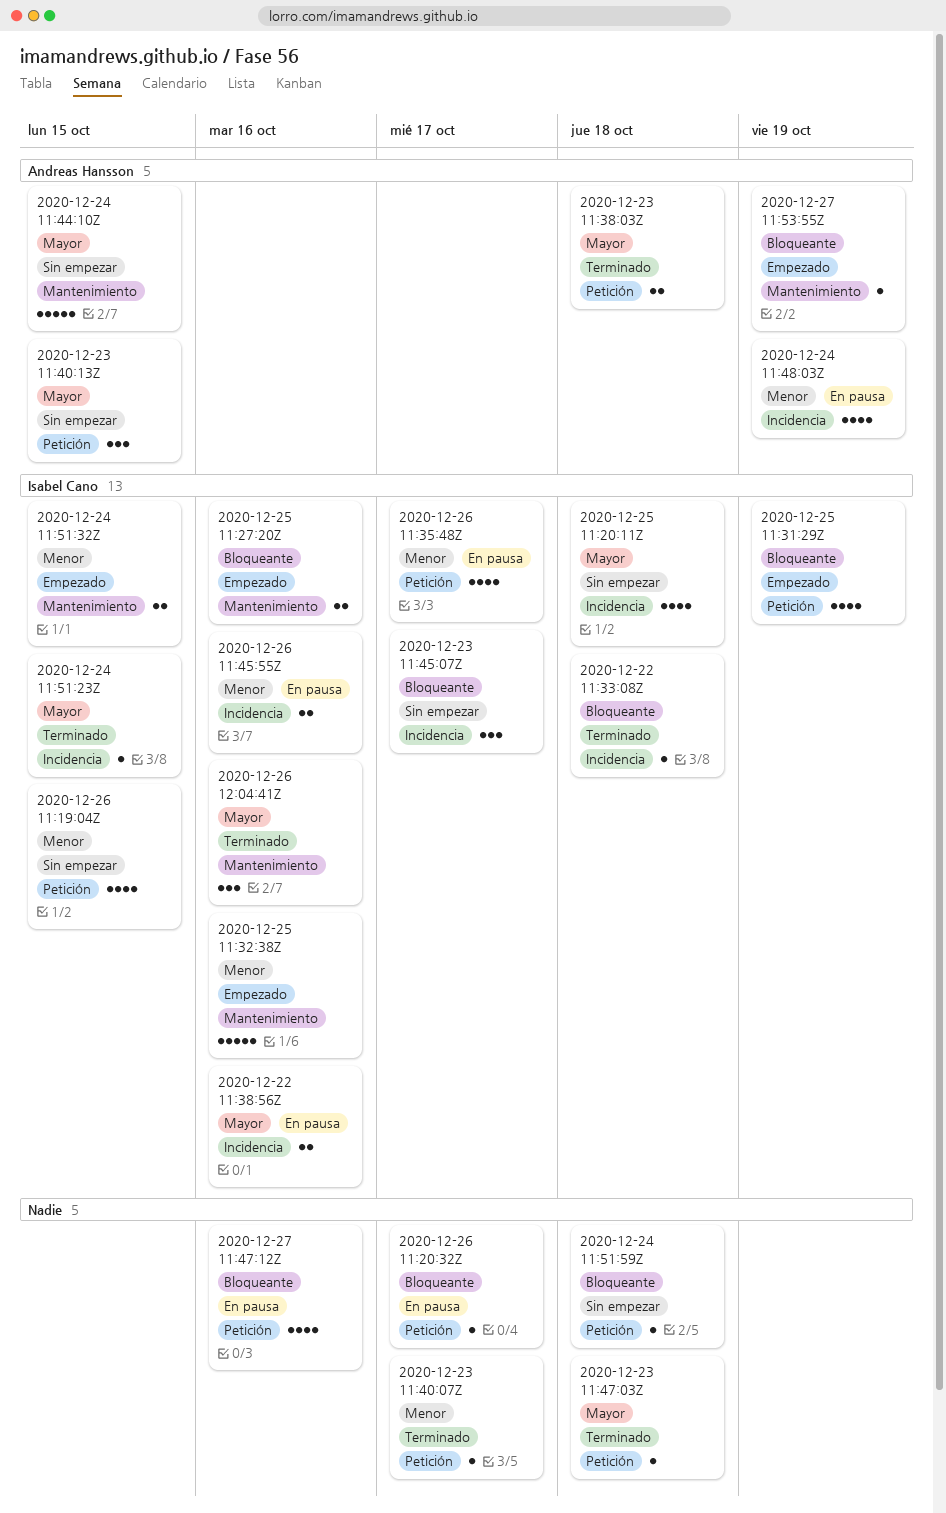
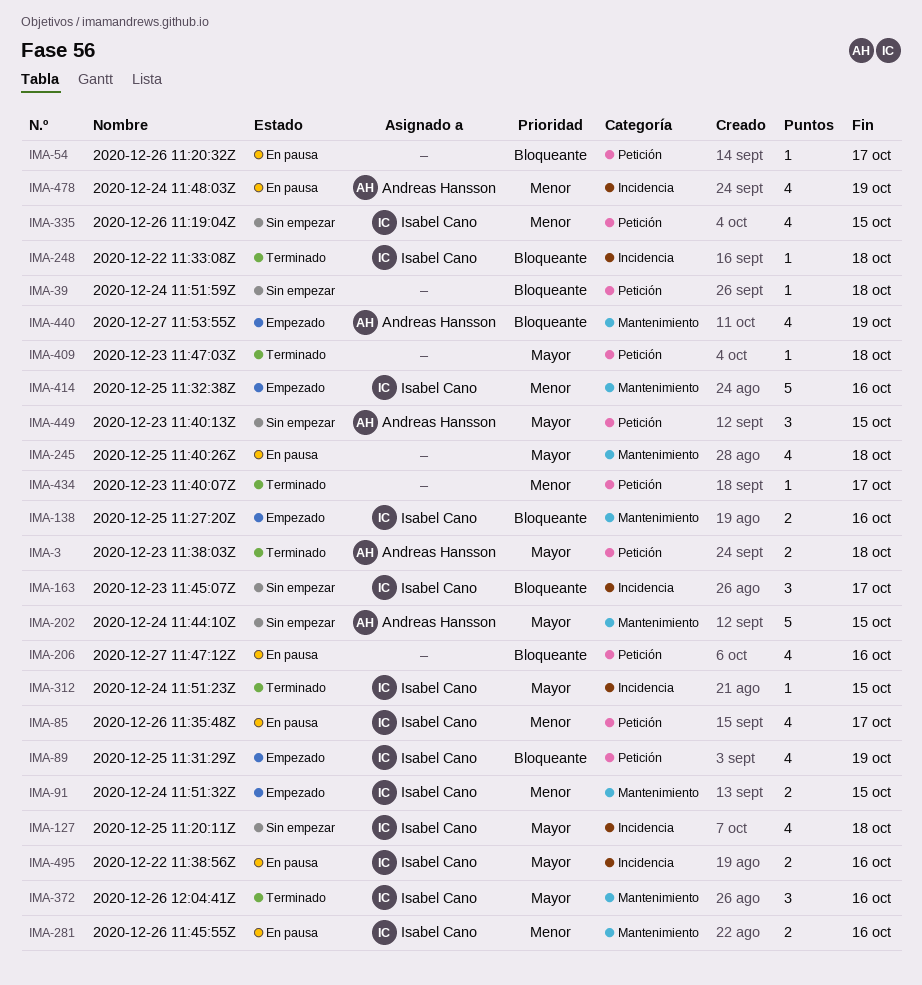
2020-12-25 11:40:26Z: none -> present
2020-12-26 11:45:55Z, label: Incidencia -> Mantenimiento
2020-12-27 11:53:55Z, estimate: 1 -> 4

